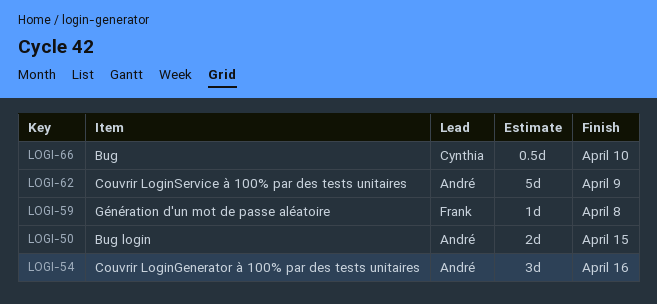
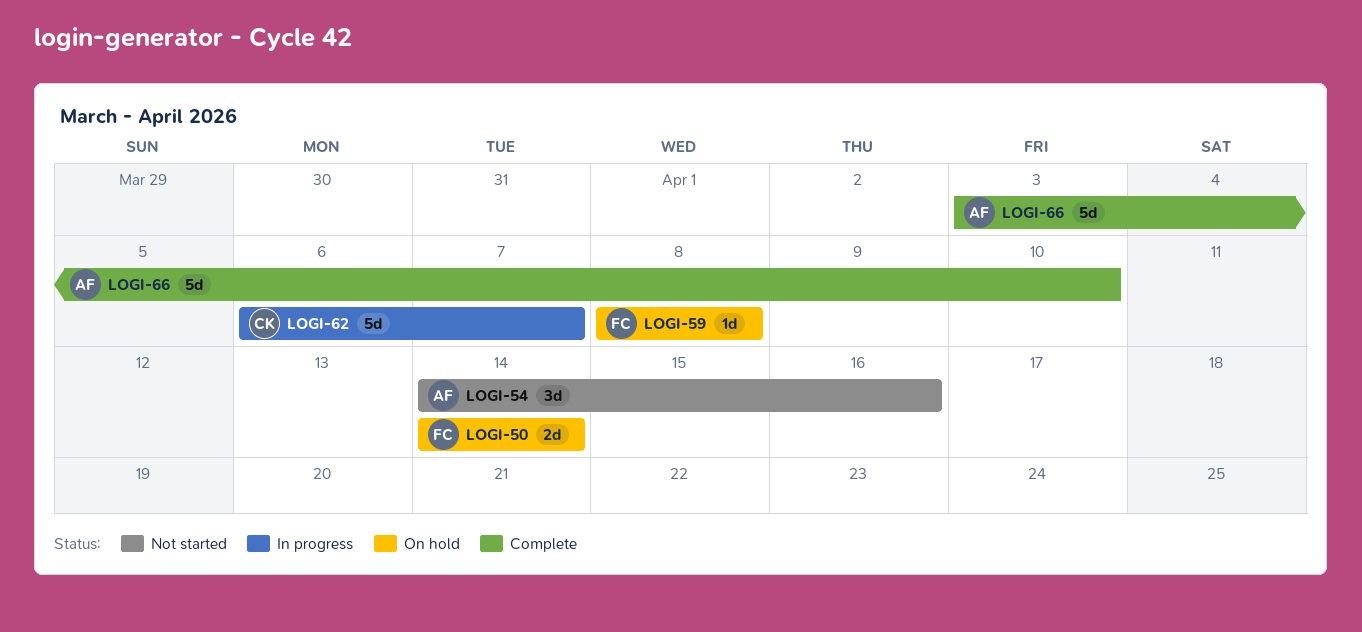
LOGI-50, owner: André -> Frank
LOGI-50, due: Apr 15 -> Apr 14
LOGI-62, owner: André -> Cynthia
LOGI-62, due: Apr 9 -> Apr 7
LOGI-66, owner: Cynthia -> André
LOGI-66, estimate: 0.5d -> 5d

